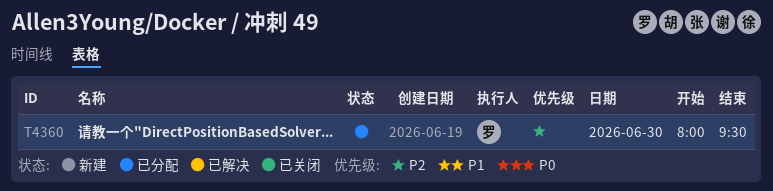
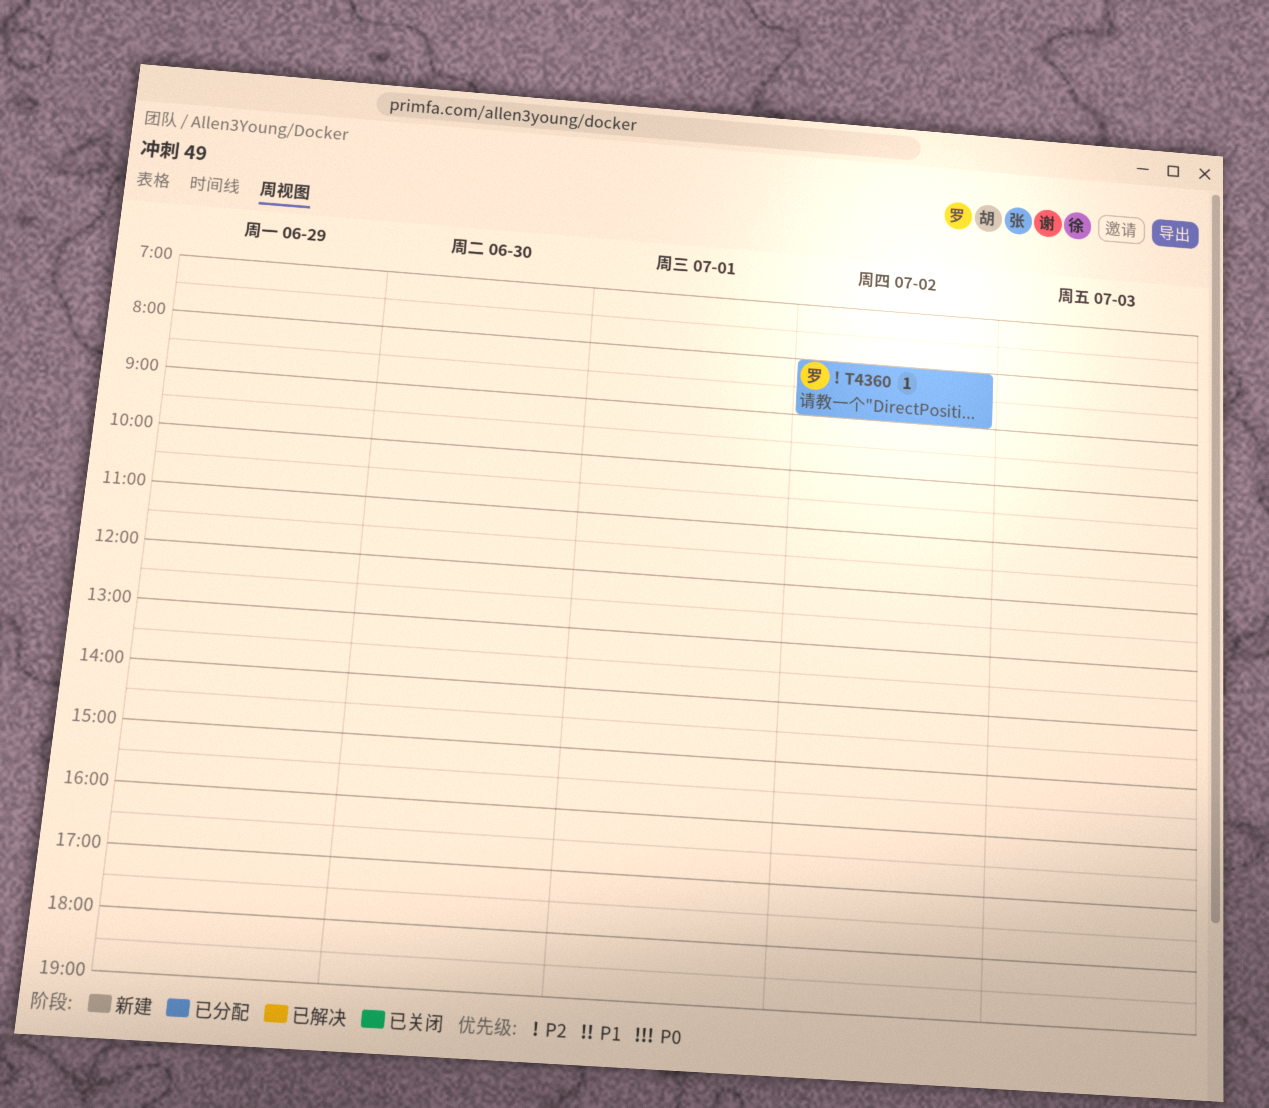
T4360, day: Jun 30 -> Jul 2
T4360, ends: 09:30 -> 09:00

